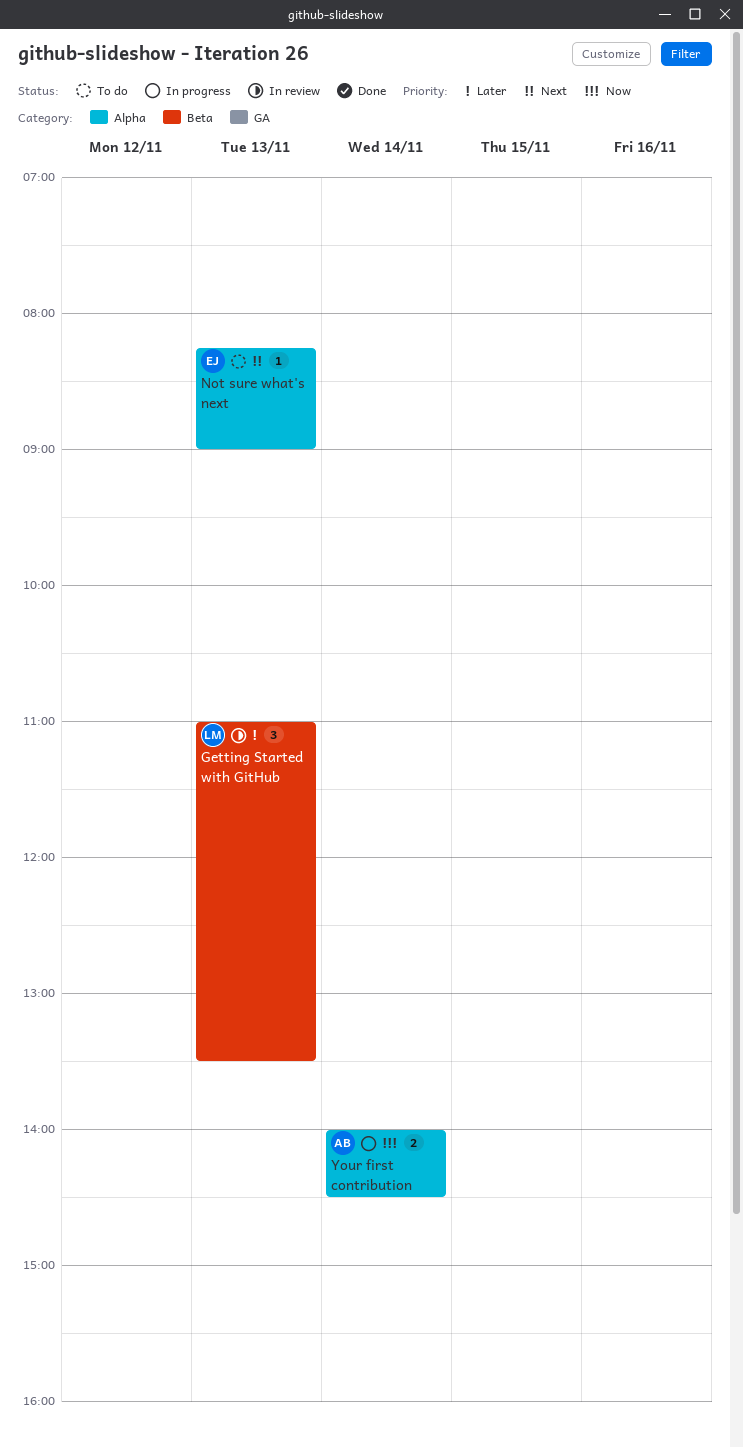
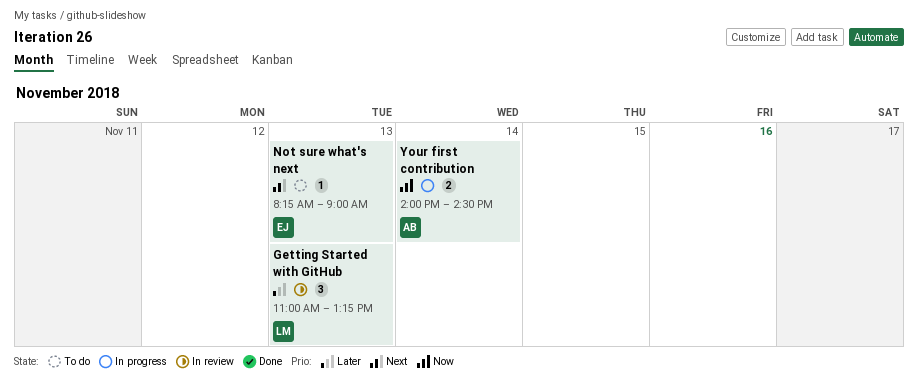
Getting Started with GitHub, ends: 13:30 -> 13:15

